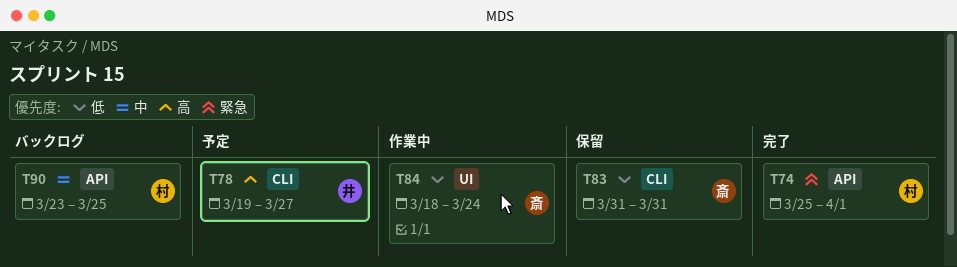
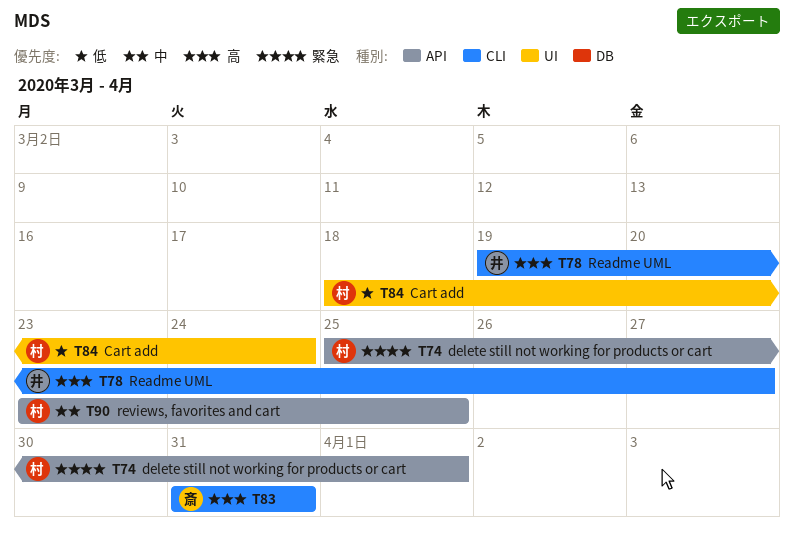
T83, priority: 低 -> 高
T84, owner: 斎 -> 村

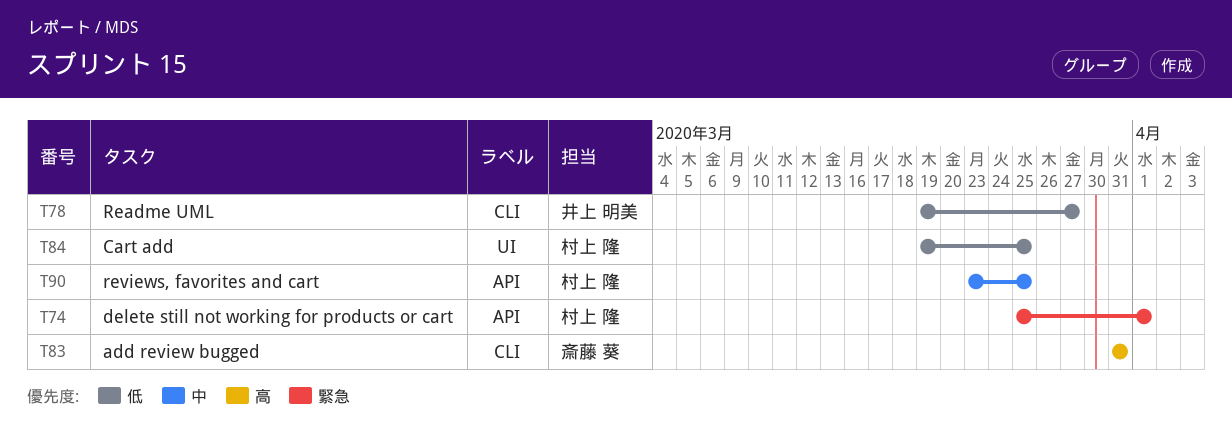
T78, priority: 高 -> 低
T84, start: Mar 18 -> Mar 19
T84, due: Mar 24 -> Mar 25

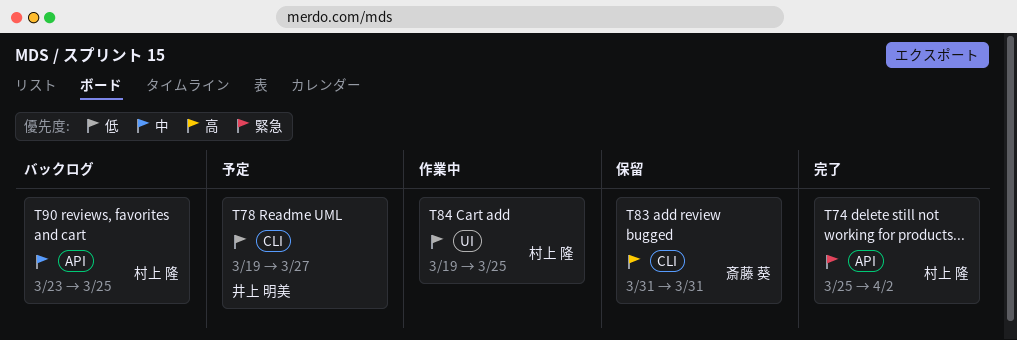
T74, due: Apr 1 -> Apr 2

